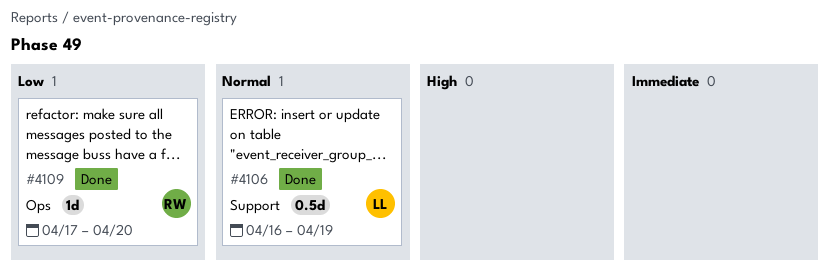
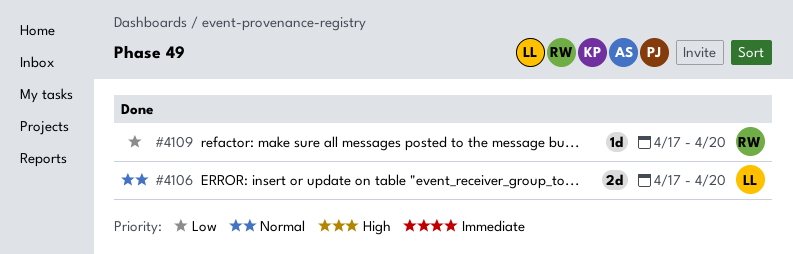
#4106, estimate: 0.5d -> 2d
#4106, start: Apr 16 -> Apr 17
#4106, due: Apr 19 -> Apr 20

